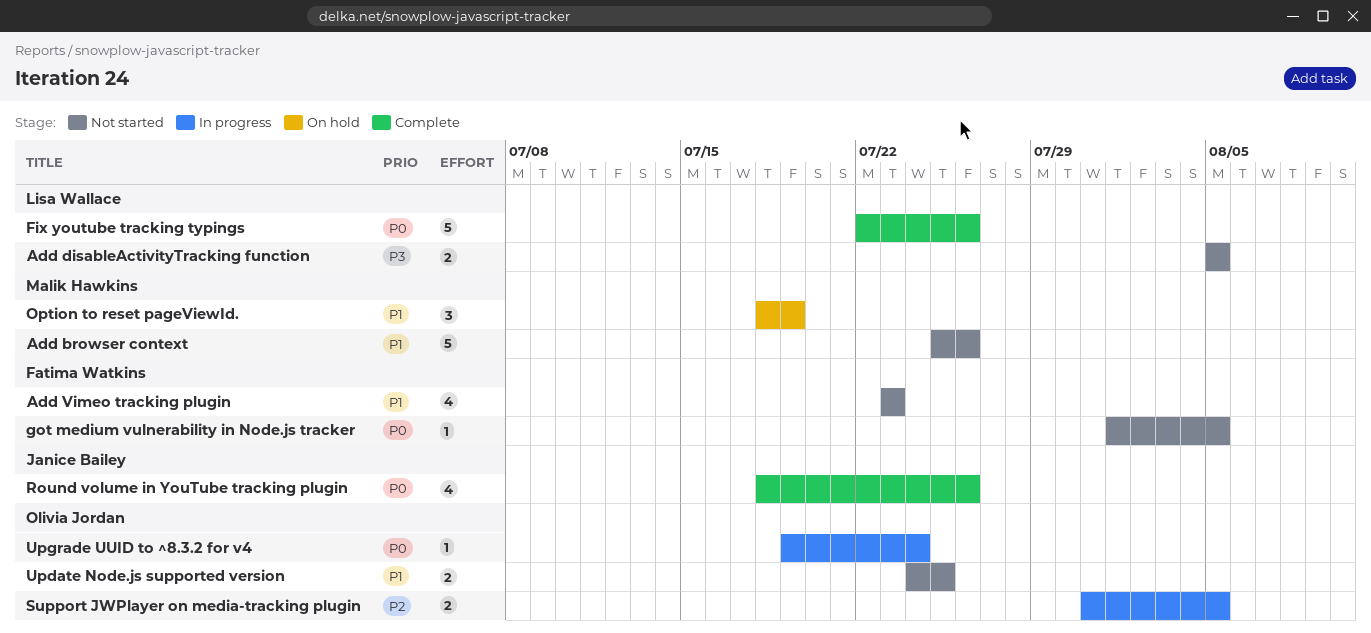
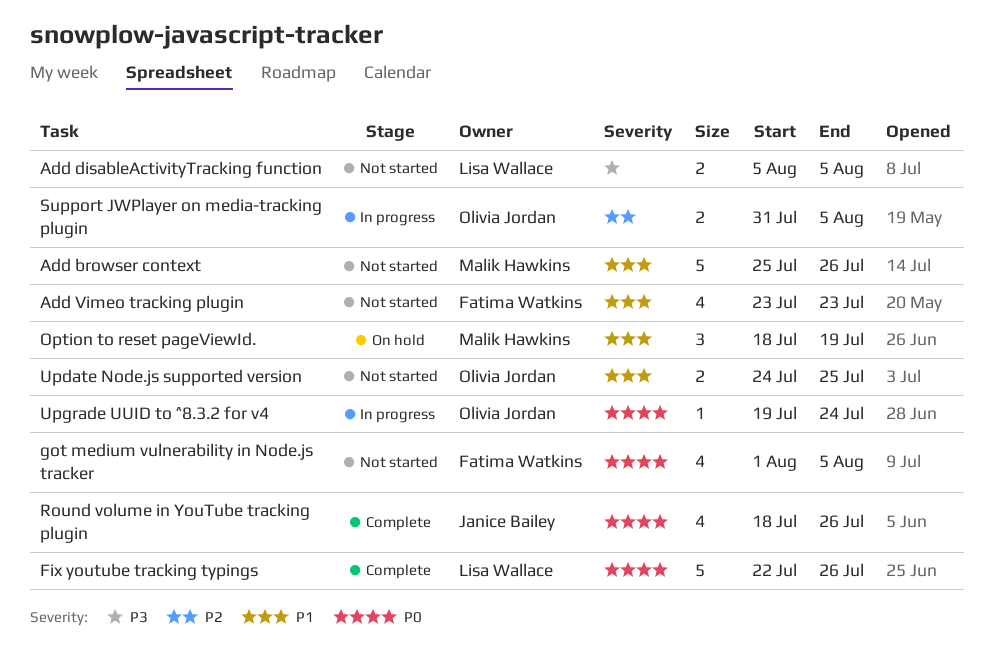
got medium vulnerability in Node.js tracker, estimate: 1 -> 4

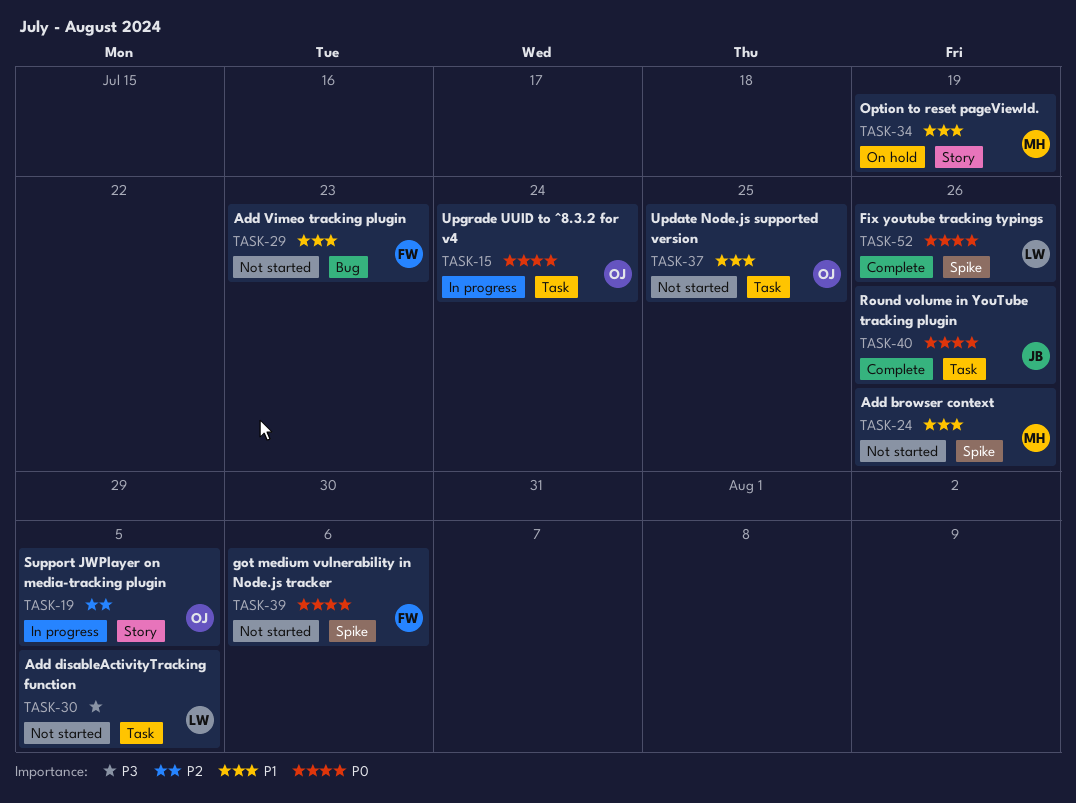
got medium vulnerability in Node.js tracker, due: Aug 5 -> Aug 6

